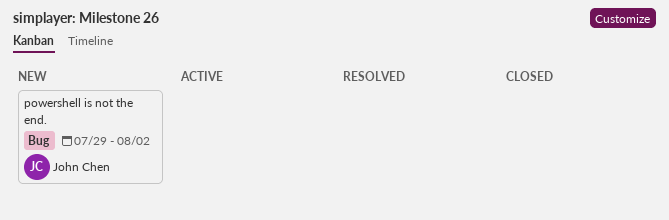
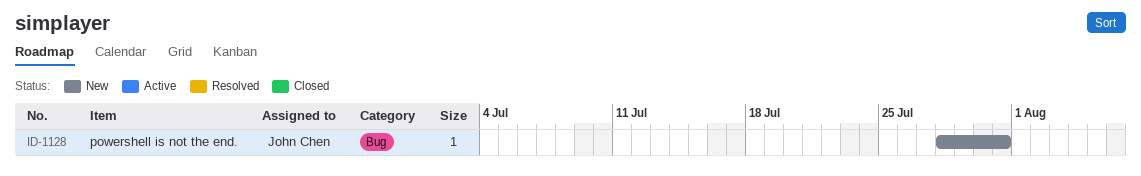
powershell is not the end., start: Jul 29 -> Jul 28
powershell is not the end., due: Aug 2 -> Jul 31

